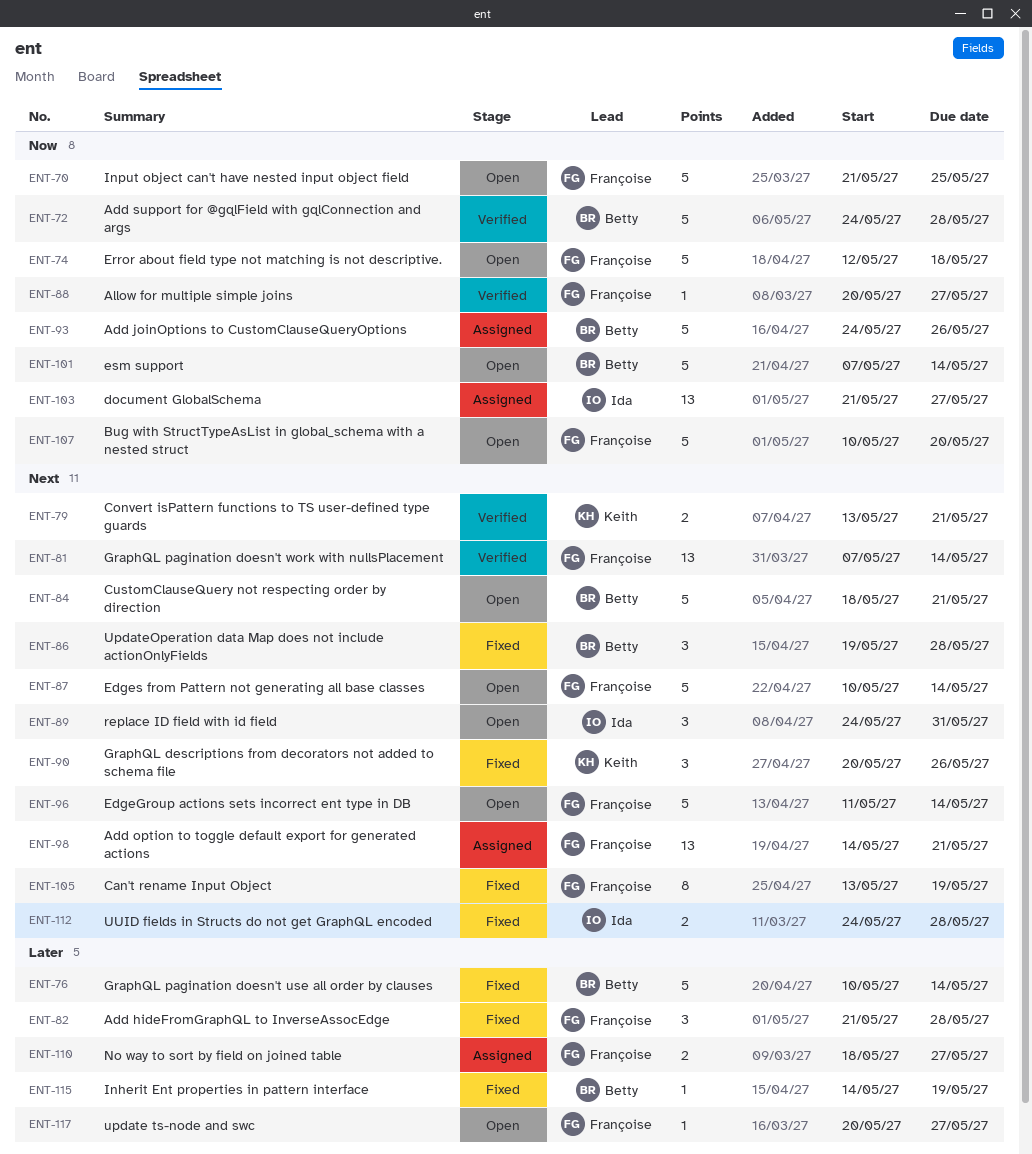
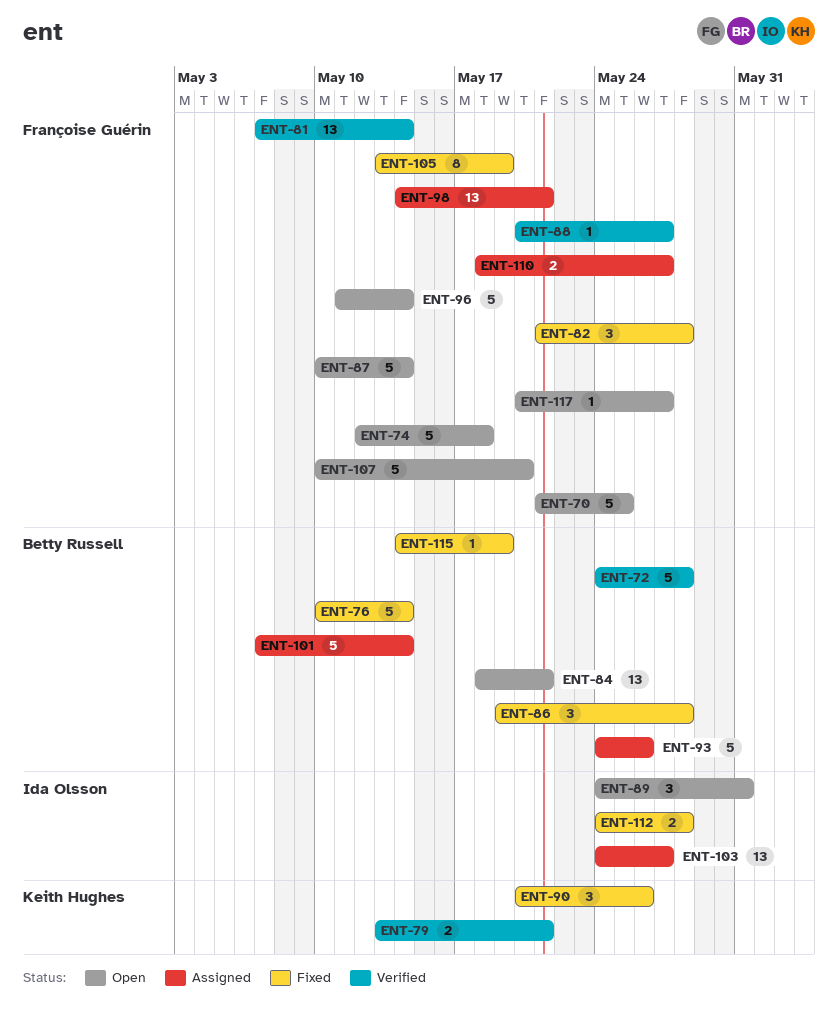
ENT-84, estimate: 5 -> 13
ENT-101, status: Open -> Assigned
ENT-103, start: May 21 -> May 24

